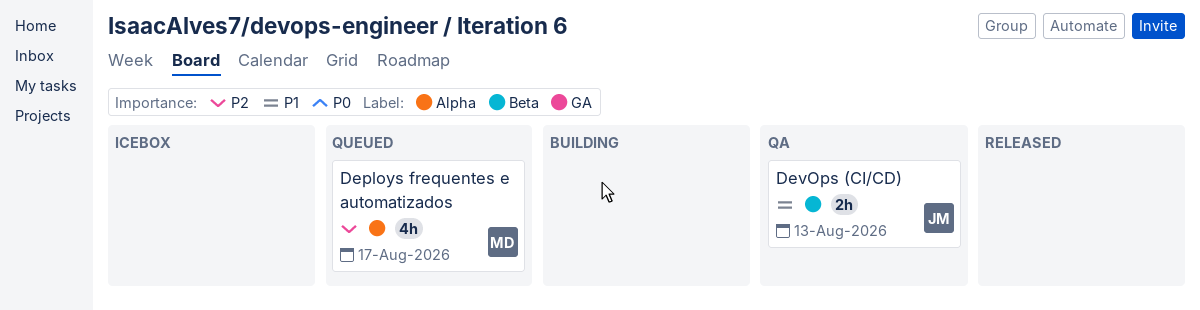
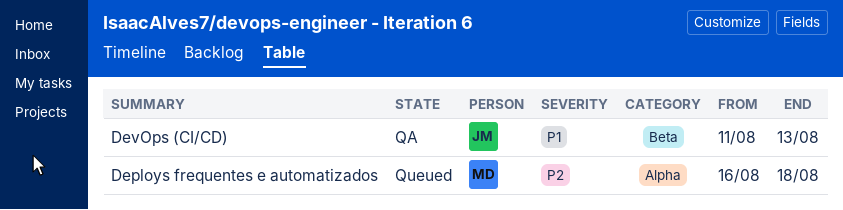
Deploys frequentes e automatizados, due: Aug 17 -> Aug 18

